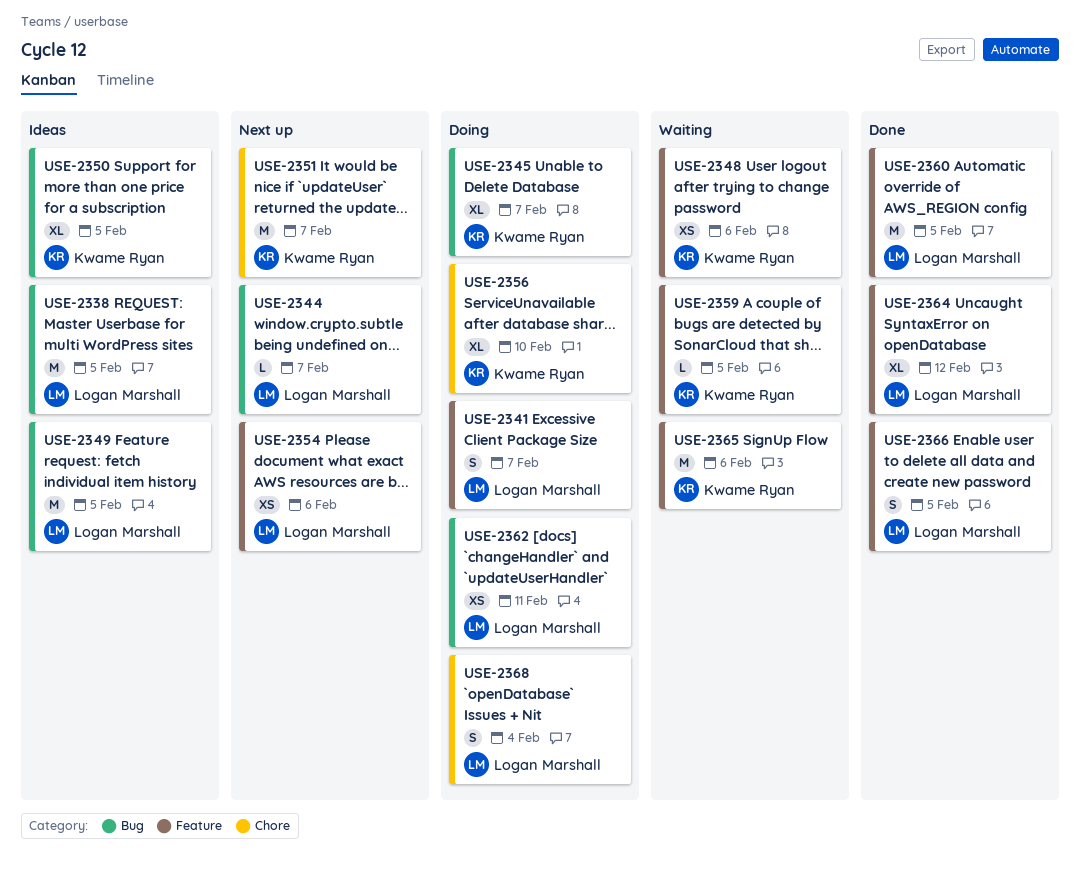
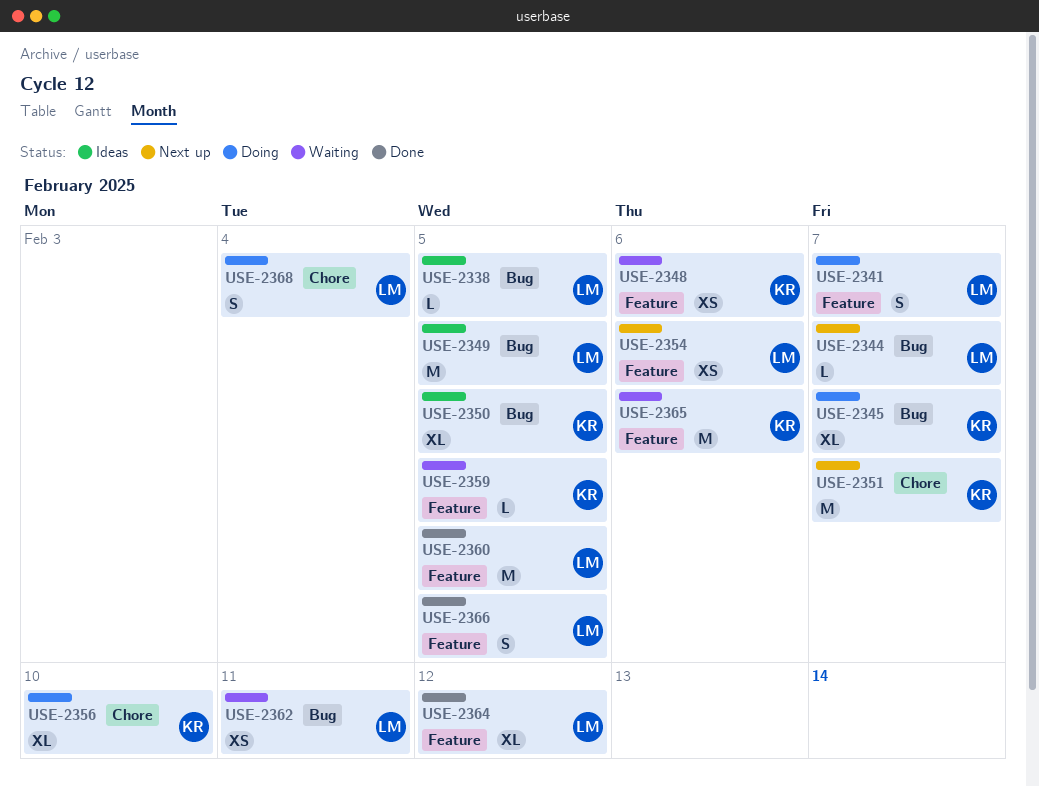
USE-2338, estimate: M -> L
USE-2362, status: Doing -> Waiting

